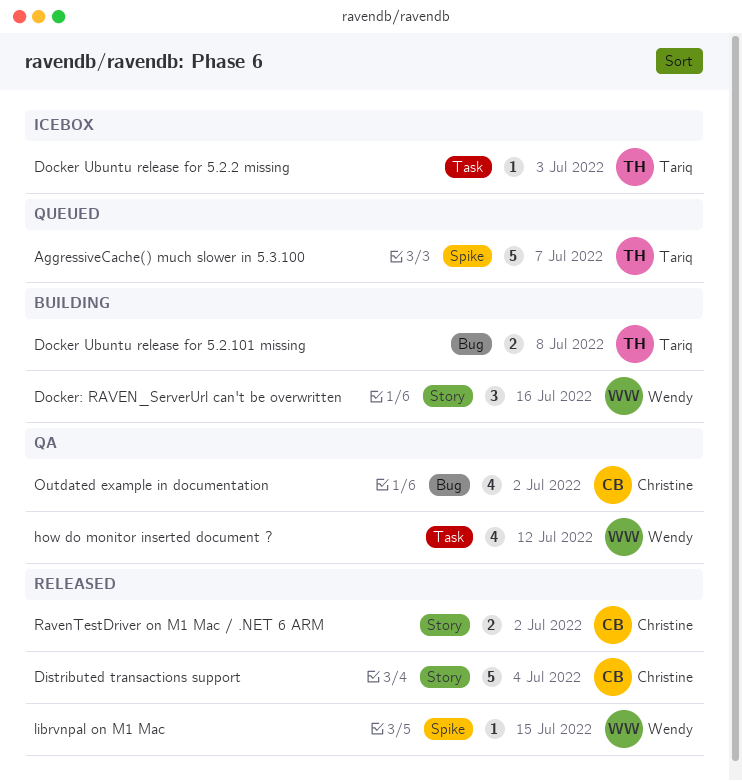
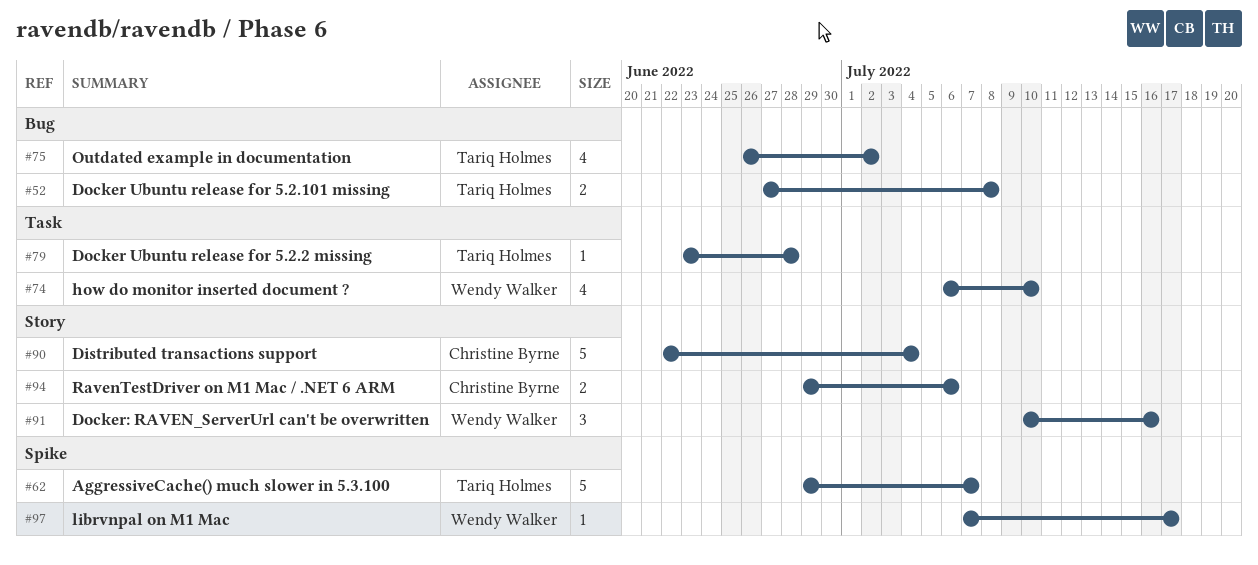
Docker Ubuntu release for 5.2.2 missing, due: Jul 3 -> Jun 28
how do monitor inserted document ?, due: Jul 12 -> Jul 10
librvnpal on M1 Mac, due: Jul 15 -> Jul 17
Outdated example in documentation, owner: Christine Byrne -> Tariq Holmes
RavenTestDriver on M1 Mac / .NET 6 ARM, due: Jul 2 -> Jul 6

